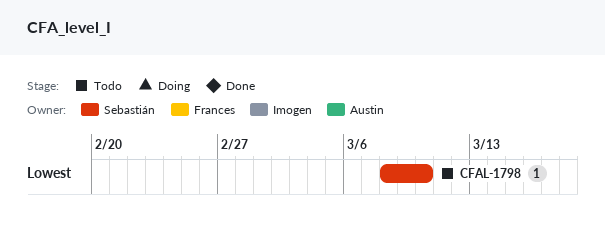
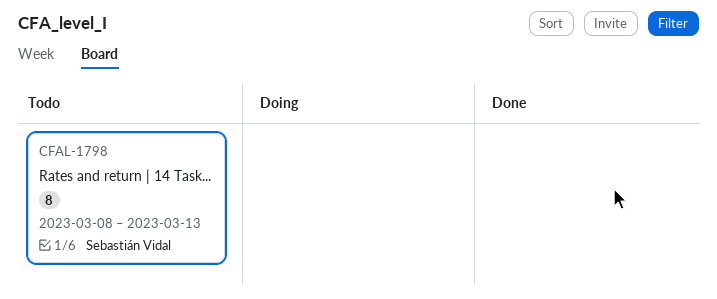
CFAL-1798, estimate: 1 -> 8
CFAL-1798, due: Mar 10 -> Mar 13

